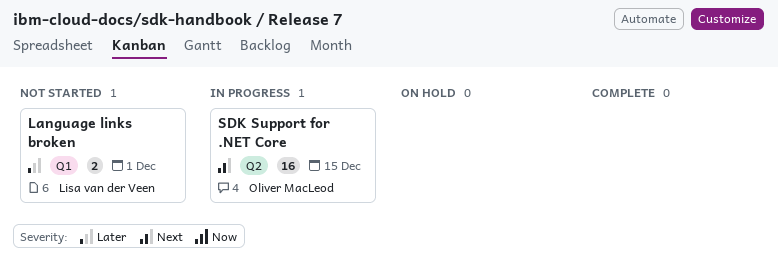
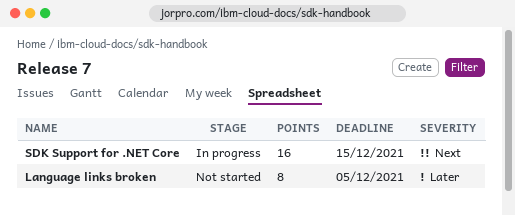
Language links broken, estimate: 2 -> 8
Language links broken, due: Dec 1 -> Dec 5

